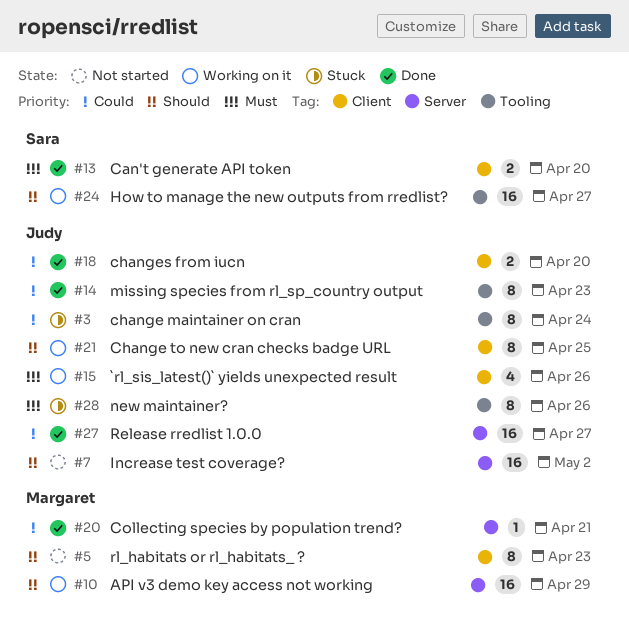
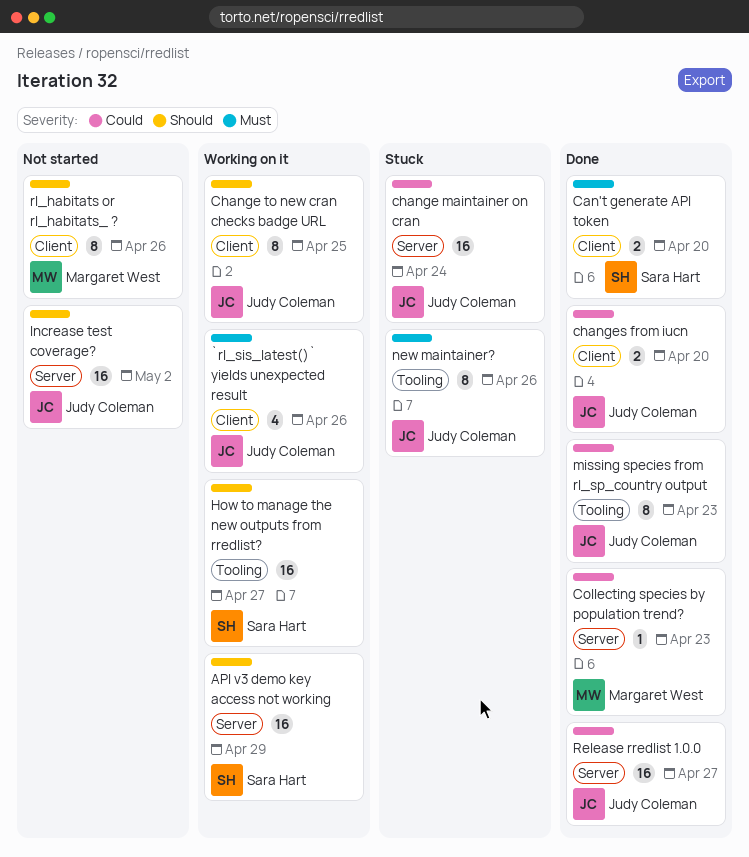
API v3 demo key access not working, owner: Margaret West -> Sara Hart
change maintainer on cran, label: Tooling -> Server
change maintainer on cran, estimate: 8 -> 16
Collecting species by population trend?, due: Apr 21 -> Apr 23
rl_habitats or rl_habitats_ ?, due: Apr 23 -> Apr 26

